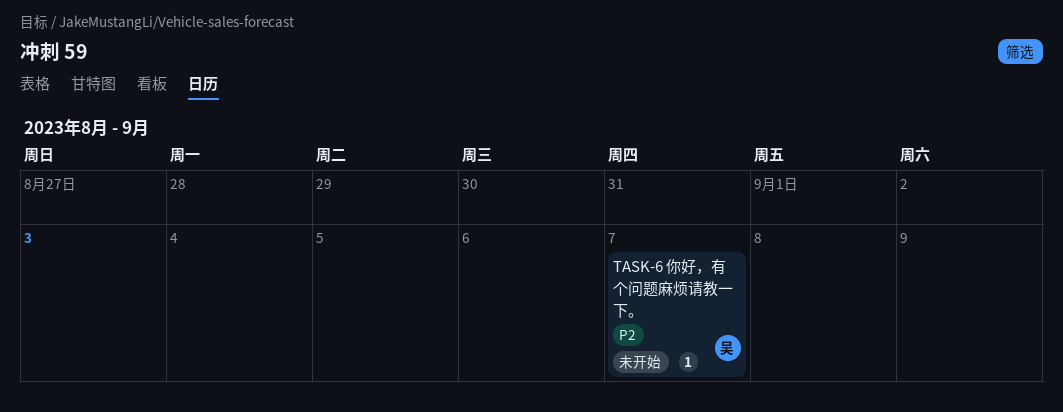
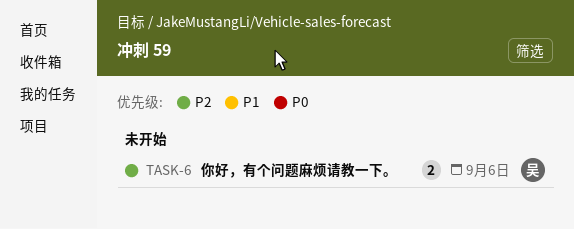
TASK-6, estimate: 1 -> 2
TASK-6, due: Sep 7 -> Sep 6

